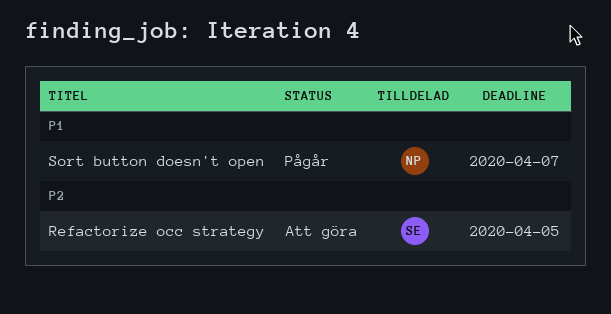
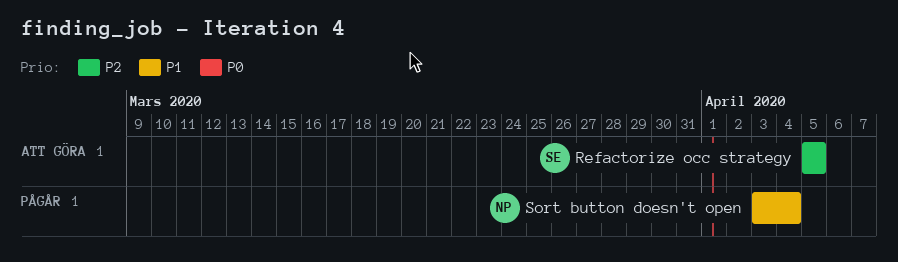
Sort button doesn't open, due: Apr 7 -> Apr 4

